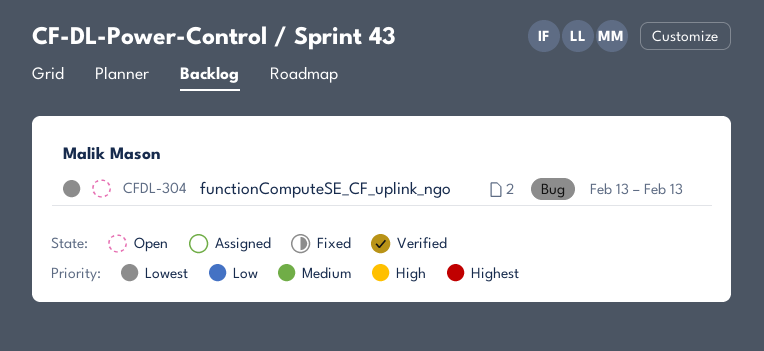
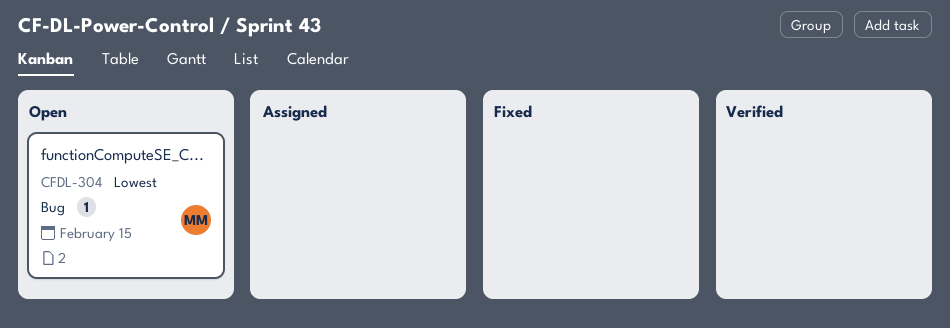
CFDL-304, due: Feb 13 -> Feb 15

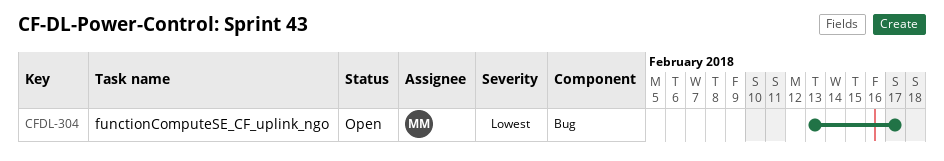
CFDL-304, due: Feb 15 -> Feb 17

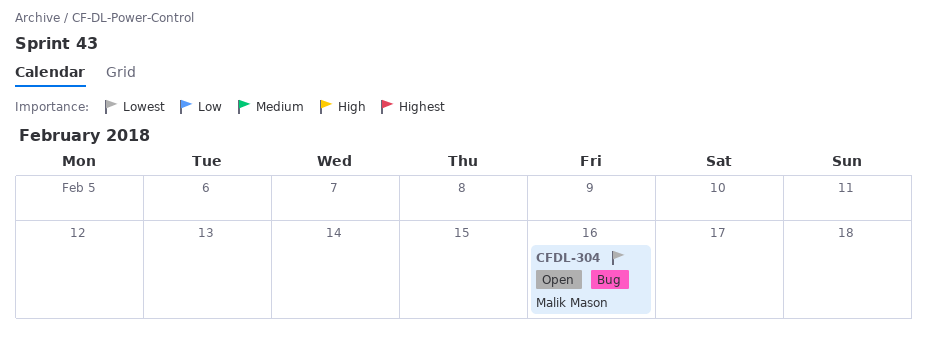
CFDL-304, due: Feb 17 -> Feb 16

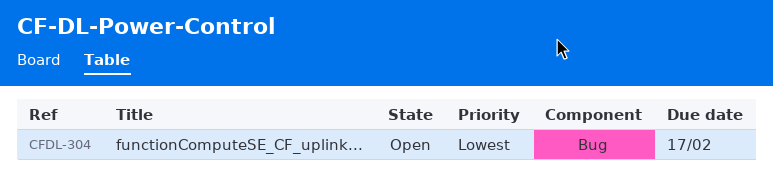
CFDL-304, due: Feb 16 -> Feb 17

